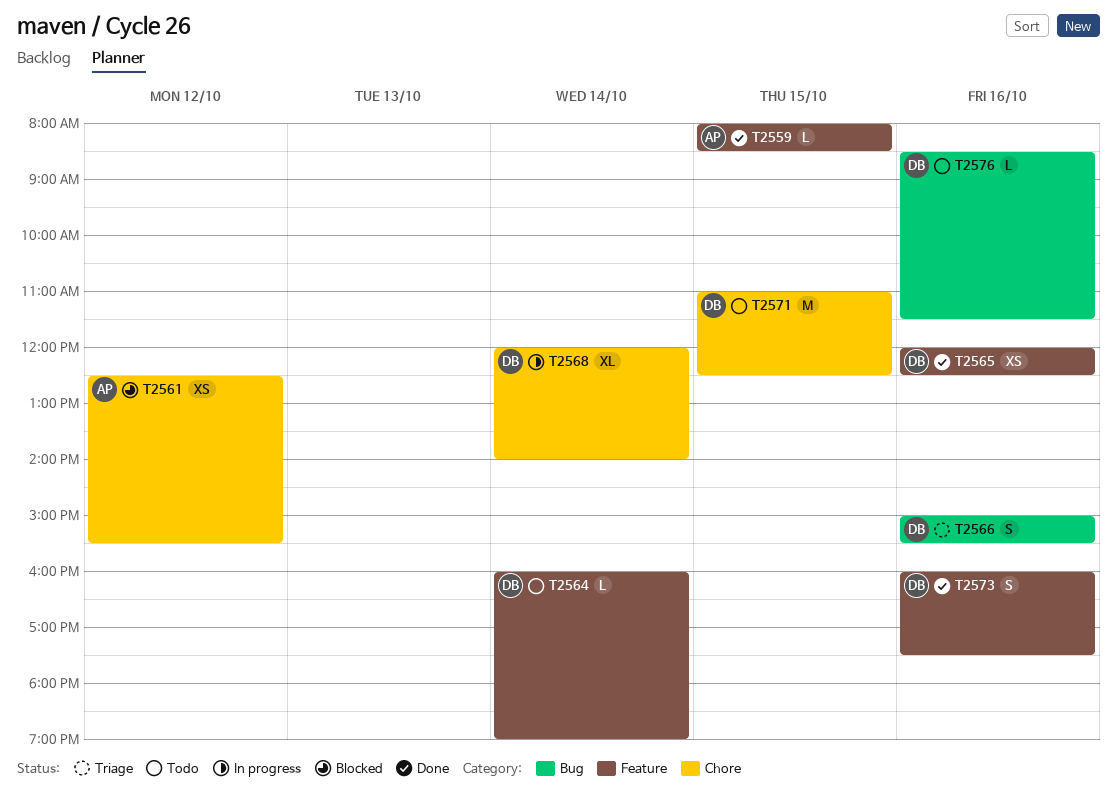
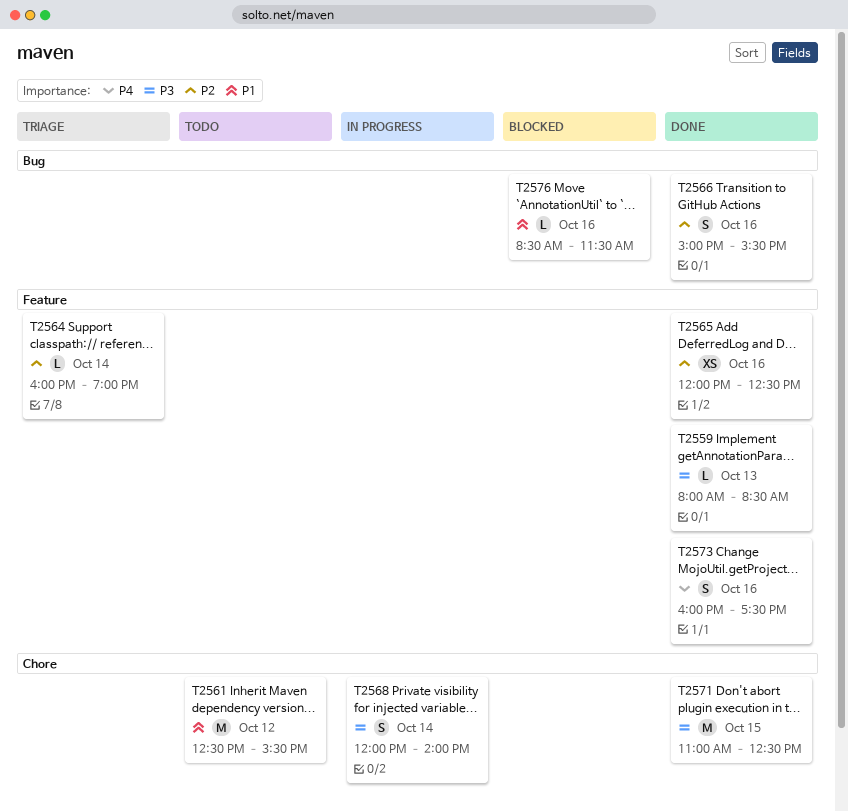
T2559, day: Oct 15 -> Oct 13
T2561, status: Blocked -> Todo
T2561, estimate: XS -> M
T2564, status: Todo -> Triage
T2566, status: Triage -> Done
T2568, estimate: XL -> S
T2571, status: Todo -> Done
T2576, status: Todo -> Blocked

